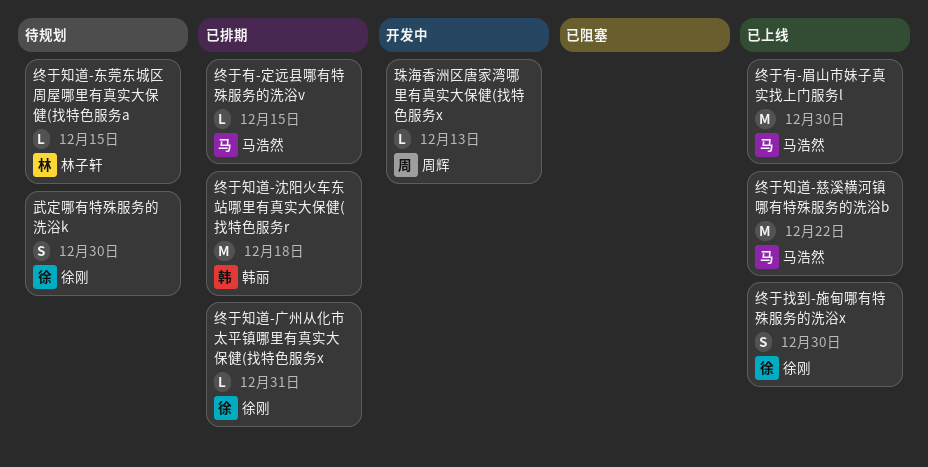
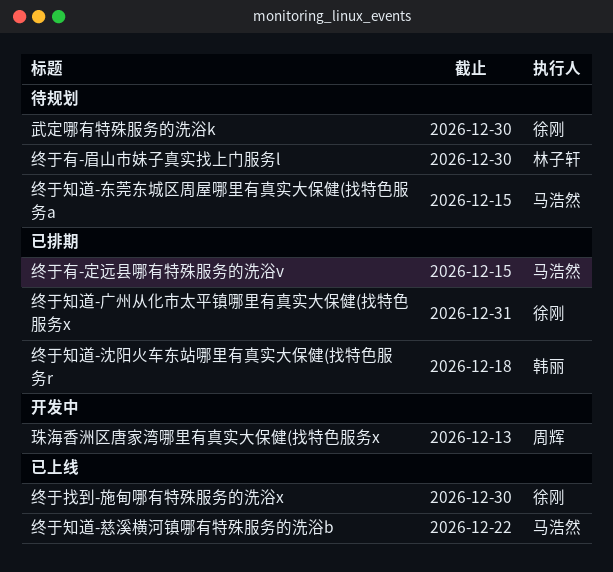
终于有-眉山市妹子真实找上门服务l, status: 已上线 -> 待规划
终于有-眉山市妹子真实找上门服务l, owner: 马浩然 -> 林子轩
终于知道-东莞东城区周屋哪里有真实大保健(找特色服务a, owner: 林子轩 -> 马浩然

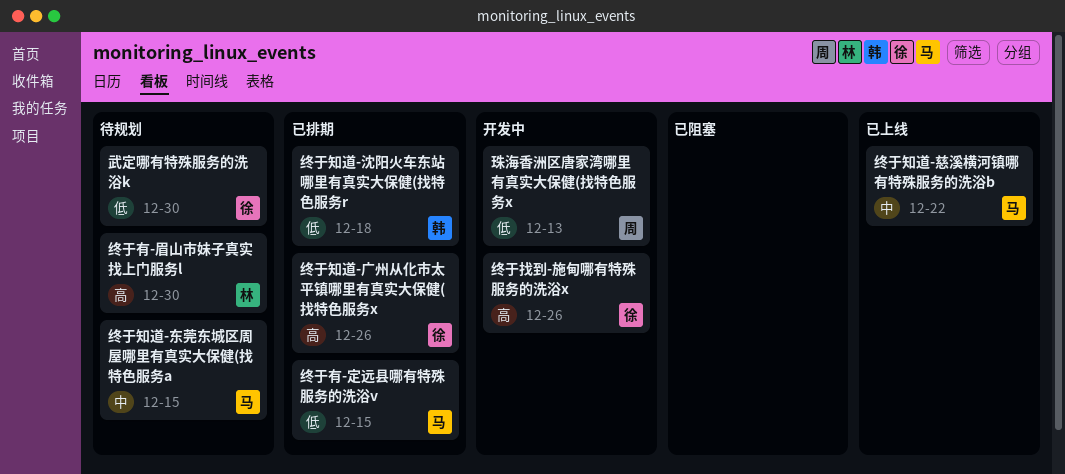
终于找到-施甸哪有特殊服务的洗浴x, status: 已上线 -> 开发中
终于找到-施甸哪有特殊服务的洗浴x, due: Dec 30 -> Dec 26
终于知道-广州从化市太平镇哪里有真实大保健(找特色服务x, due: Dec 31 -> Dec 26

